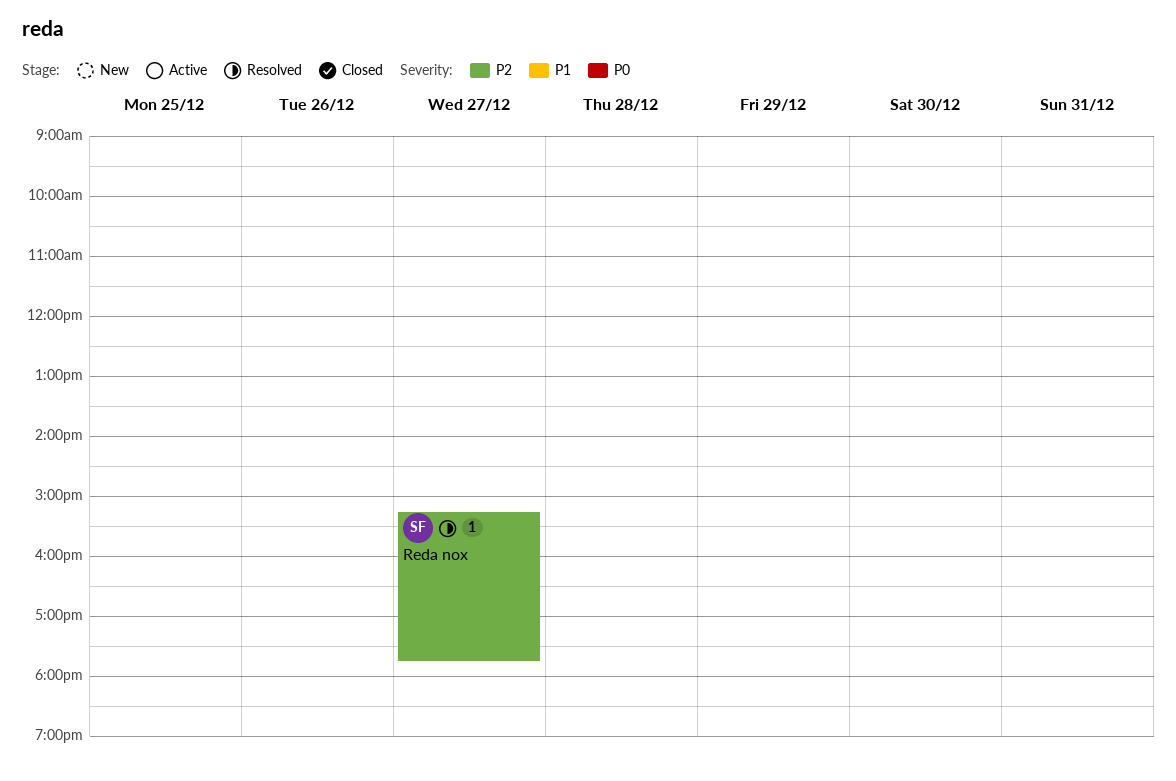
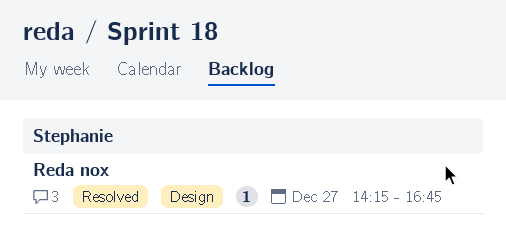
Reda nox, begins: 15:15 -> 14:15
Reda nox, ends: 17:45 -> 16:45

